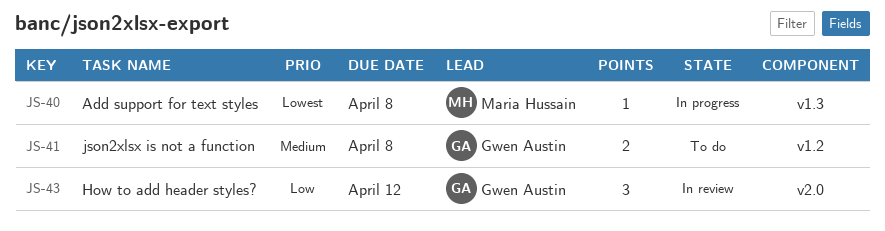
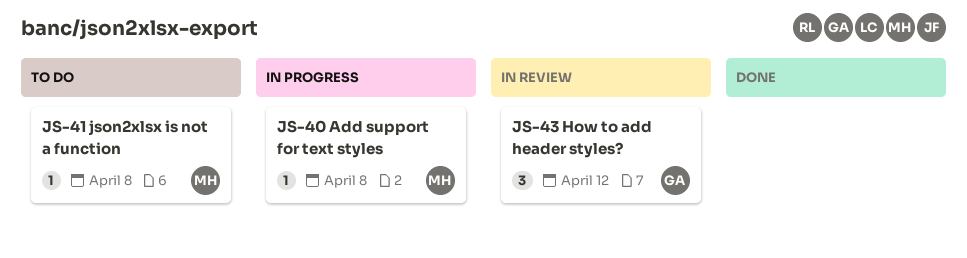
JS-41, owner: Gwen Austin -> Maria Hussain
JS-41, estimate: 2 -> 1

